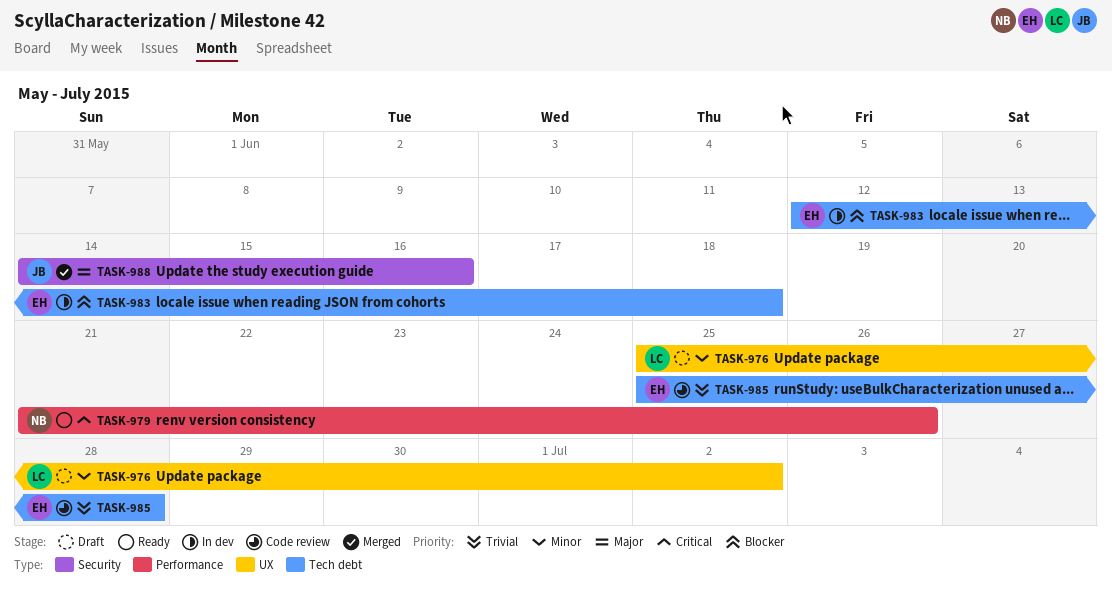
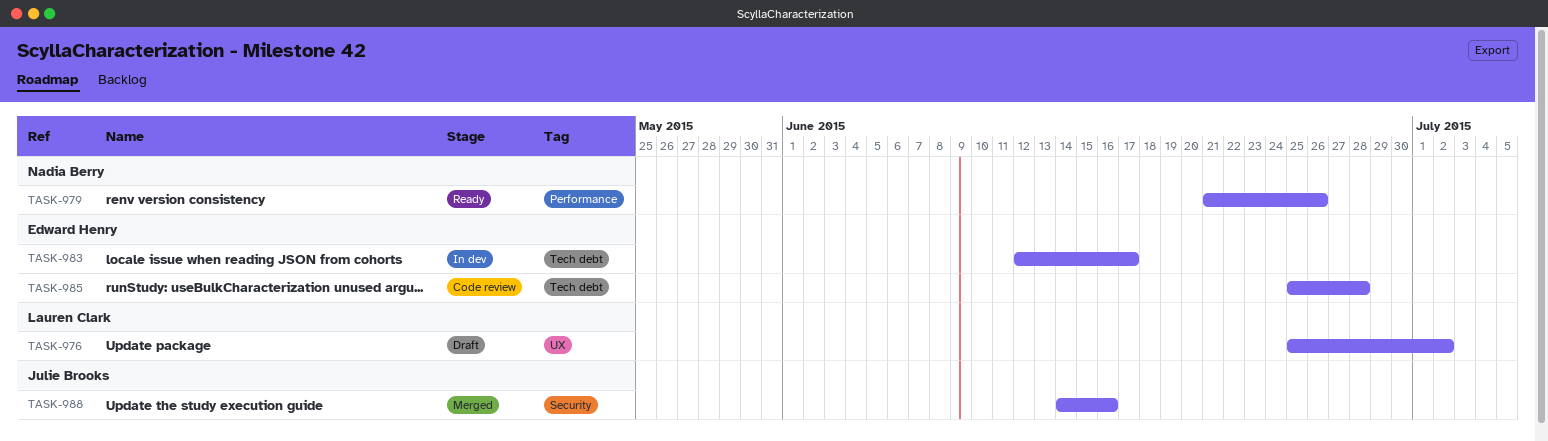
TASK-983, due: Jun 18 -> Jun 17

